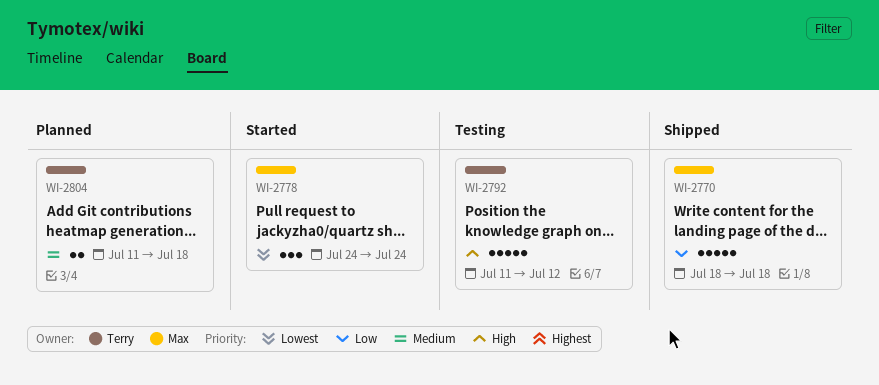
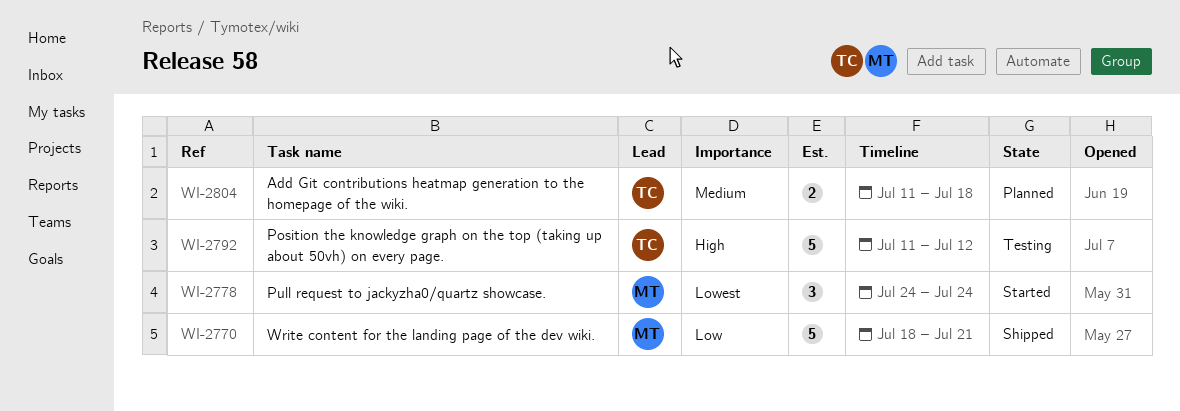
WI-2770, due: Jul 18 -> Jul 21

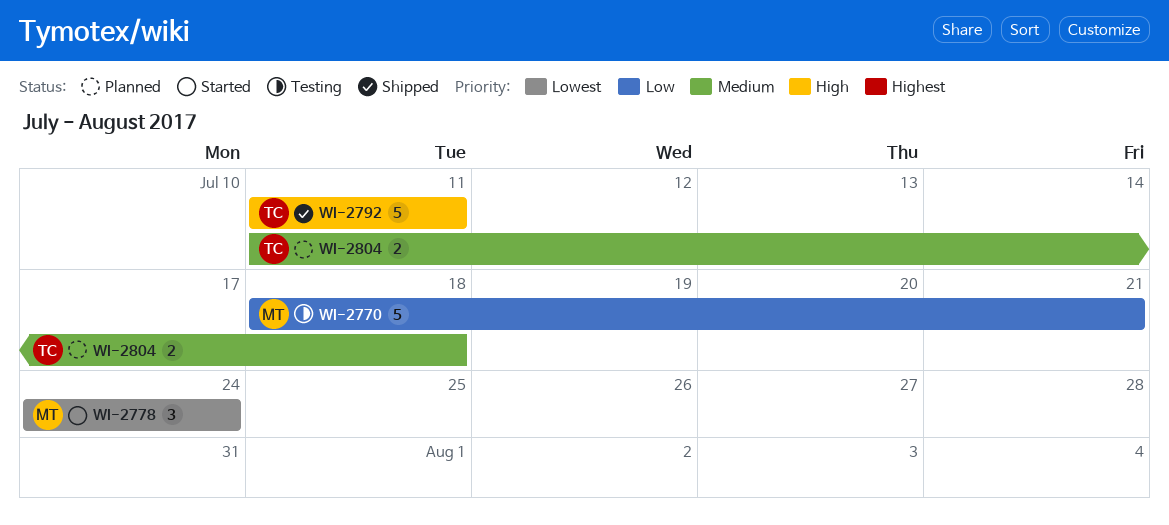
WI-2770, status: Shipped -> Testing
WI-2792, status: Testing -> Shipped
WI-2792, due: Jul 12 -> Jul 11

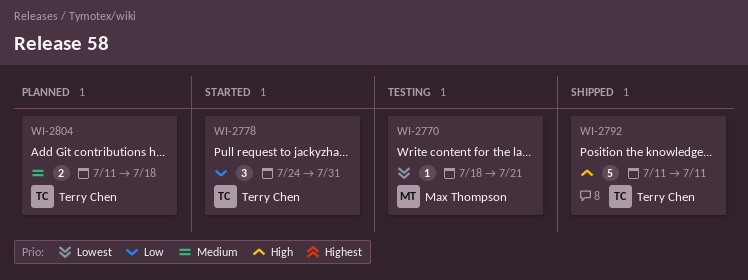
WI-2770, priority: Low -> Lowest
WI-2770, estimate: 5 -> 1
WI-2778, owner: Max Thompson -> Terry Chen
WI-2778, priority: Lowest -> Low
WI-2778, due: Jul 24 -> Jul 31

